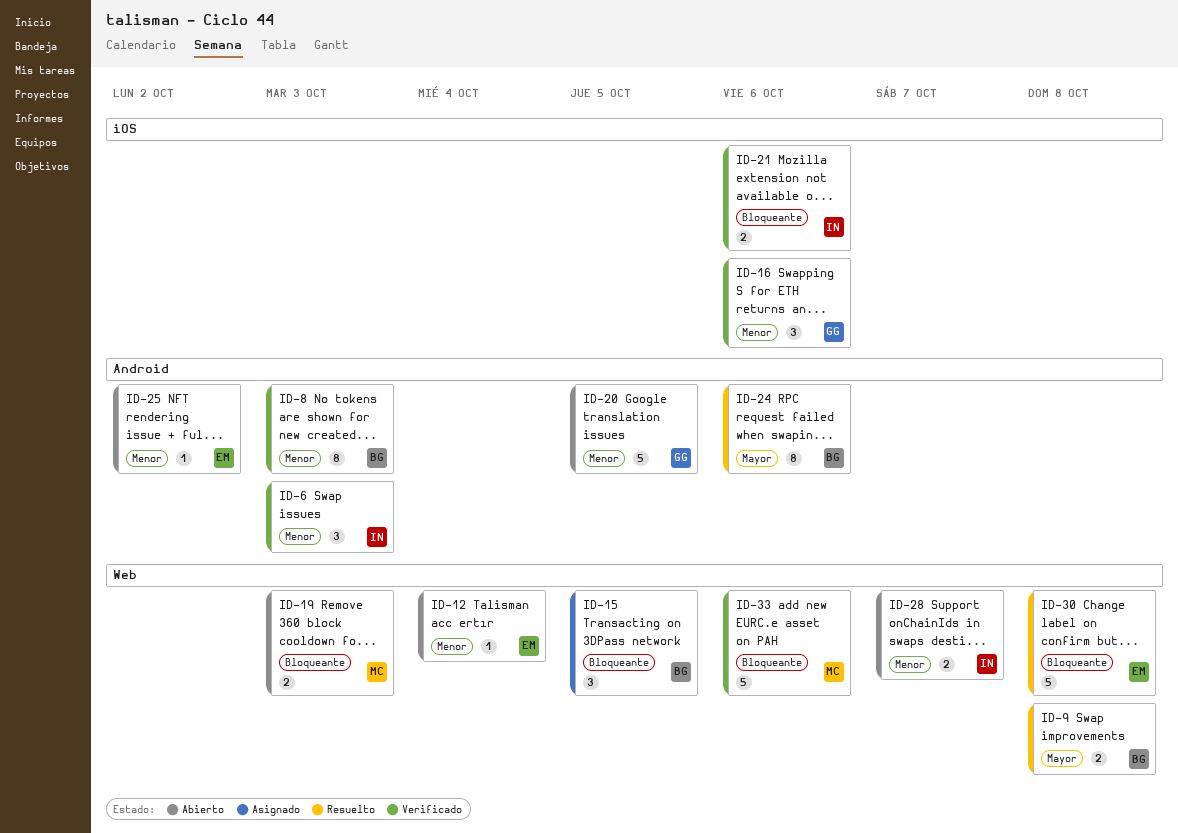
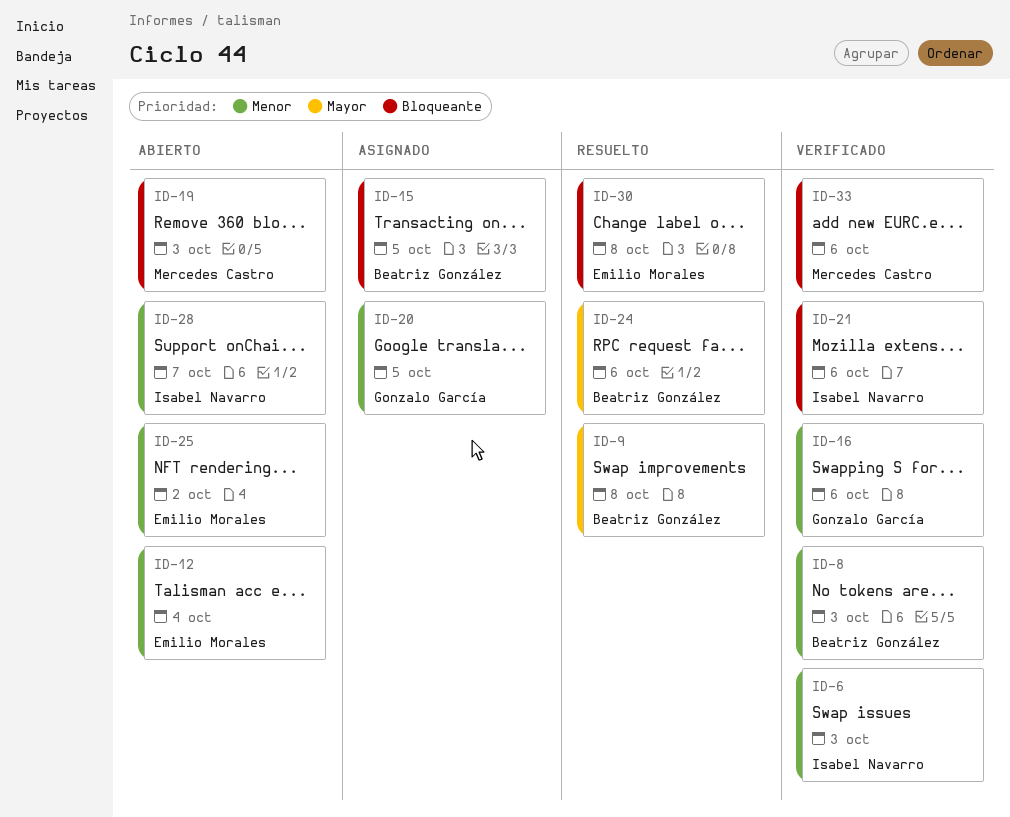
ID-20, status: Abierto -> Asignado

